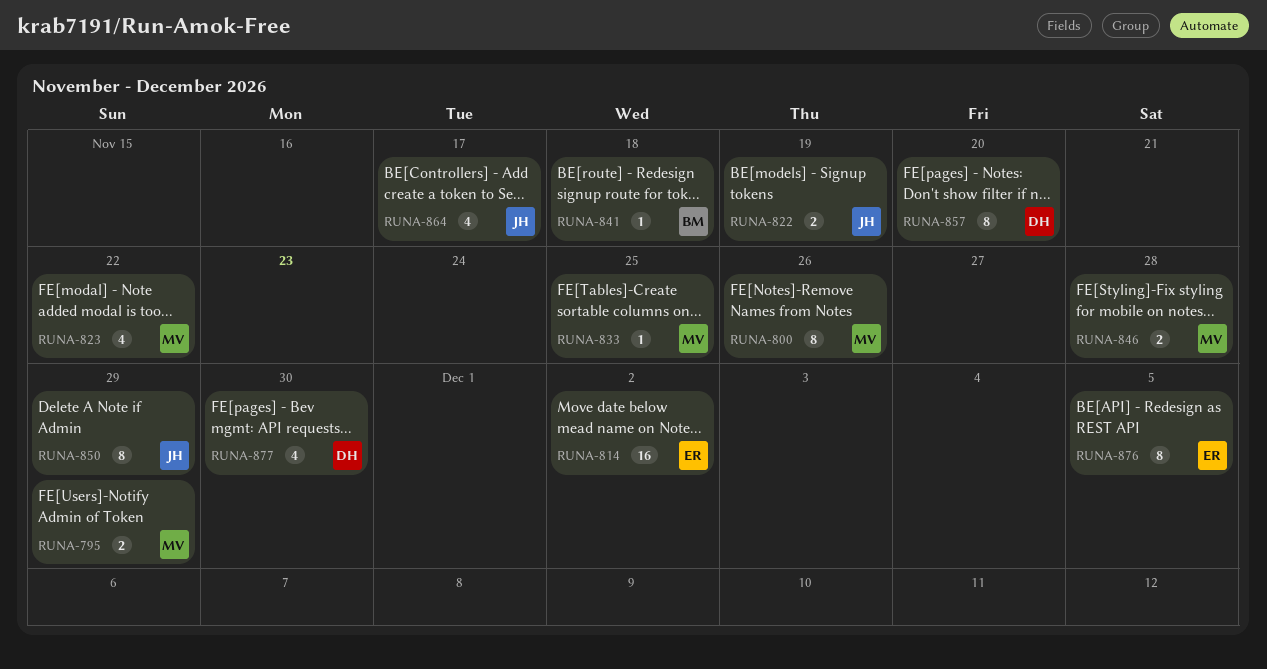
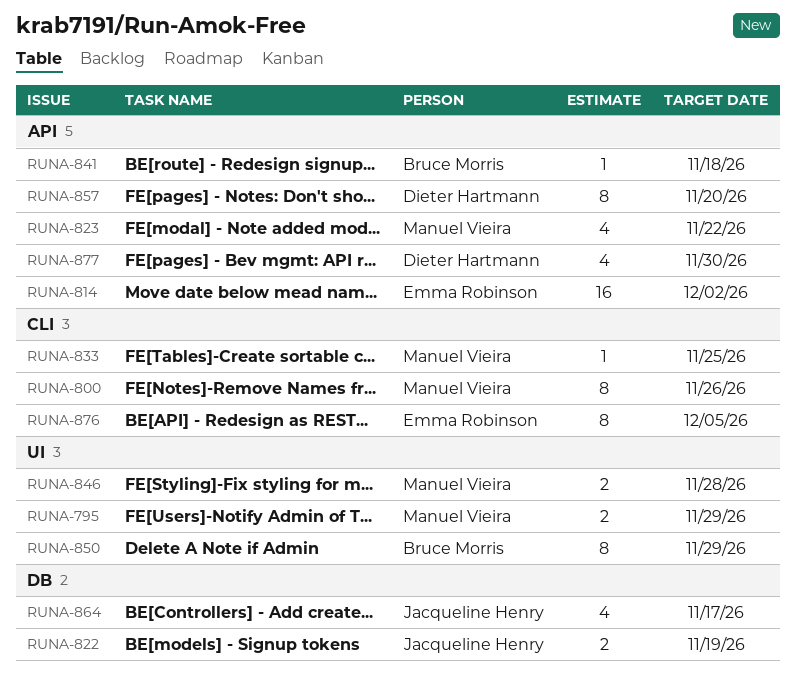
RUNA-850, owner: Jacqueline Henry -> Bruce Morris

